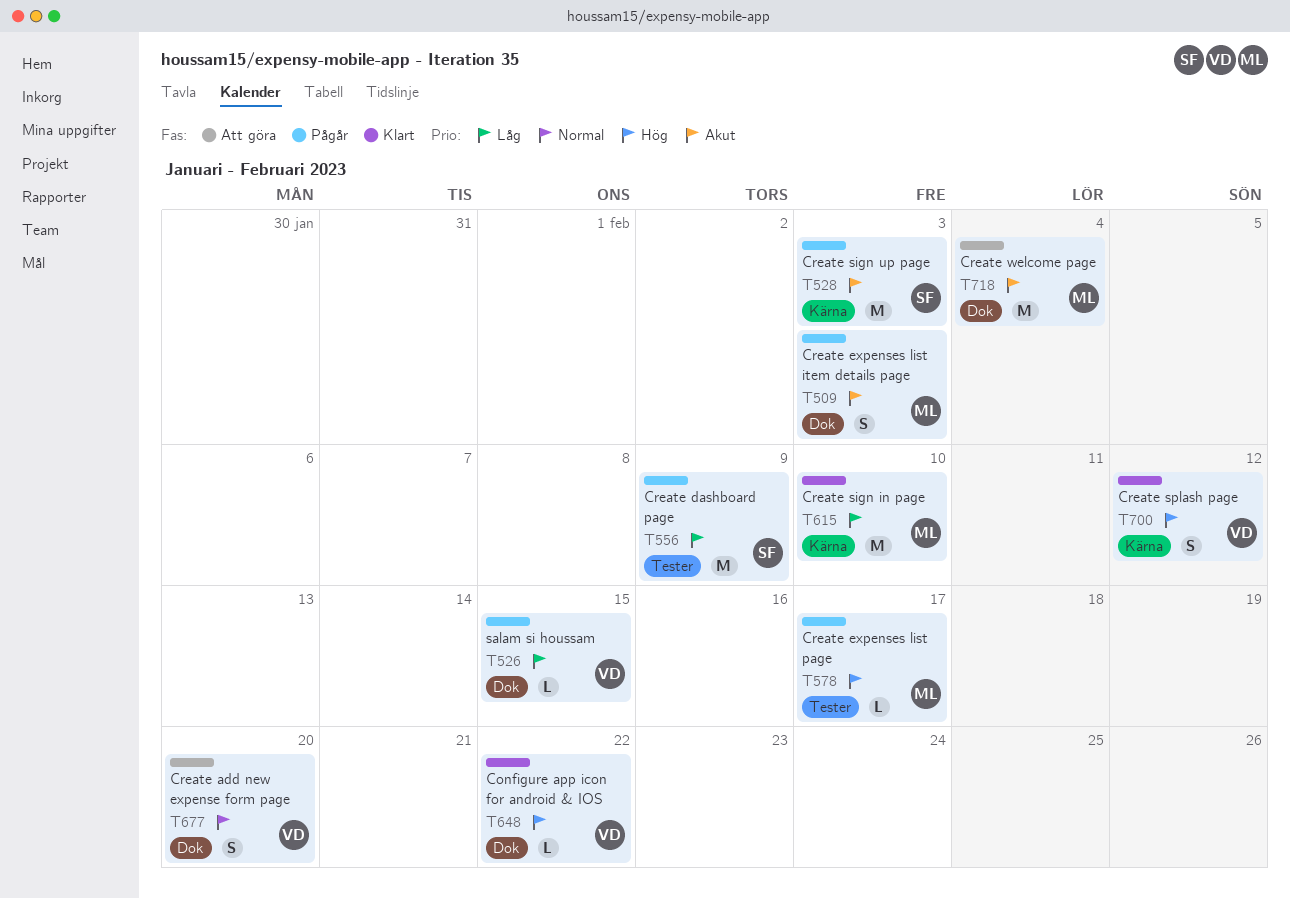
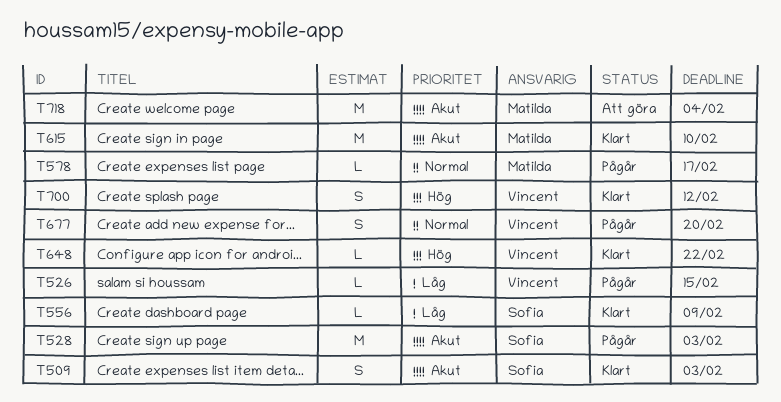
T509, status: Pågår -> Klart
T509, owner: Matilda -> Sofia
T556, status: Pågår -> Klart
T556, estimate: M -> L
T578, priority: Hög -> Normal
T615, priority: Låg -> Akut
T677, status: Att göra -> Pågår

